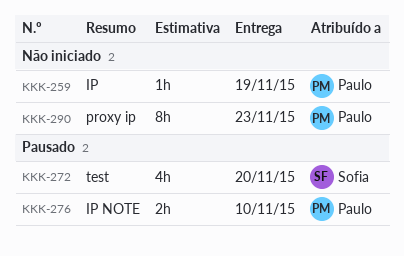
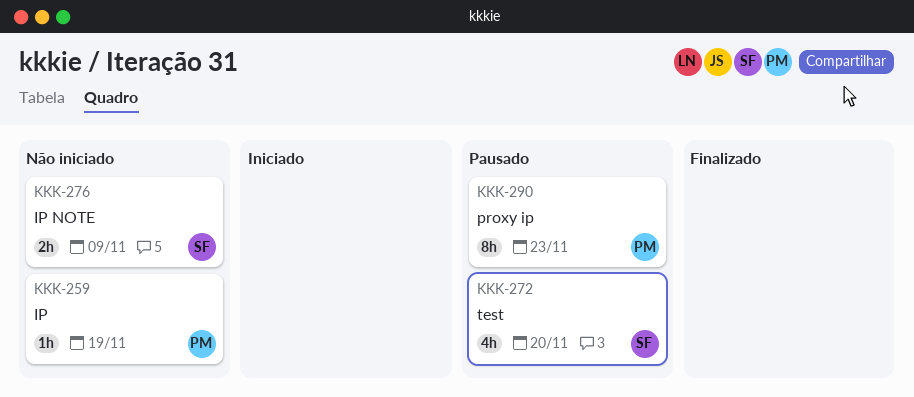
KKK-276, status: Pausado -> Não iniciado
KKK-276, owner: Paulo -> Sofia
KKK-276, due: Nov 10 -> Nov 9
KKK-290, status: Não iniciado -> Pausado

